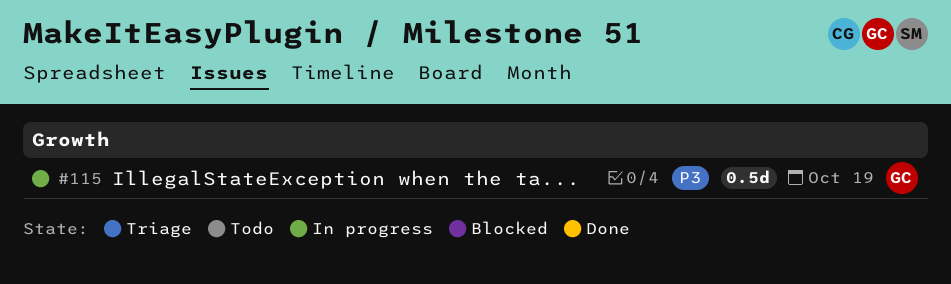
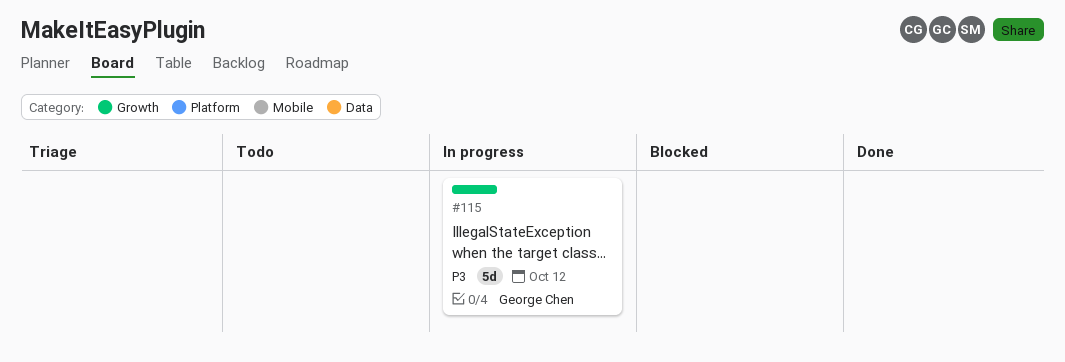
#115, estimate: 0.5d -> 5d
#115, due: Oct 19 -> Oct 12

